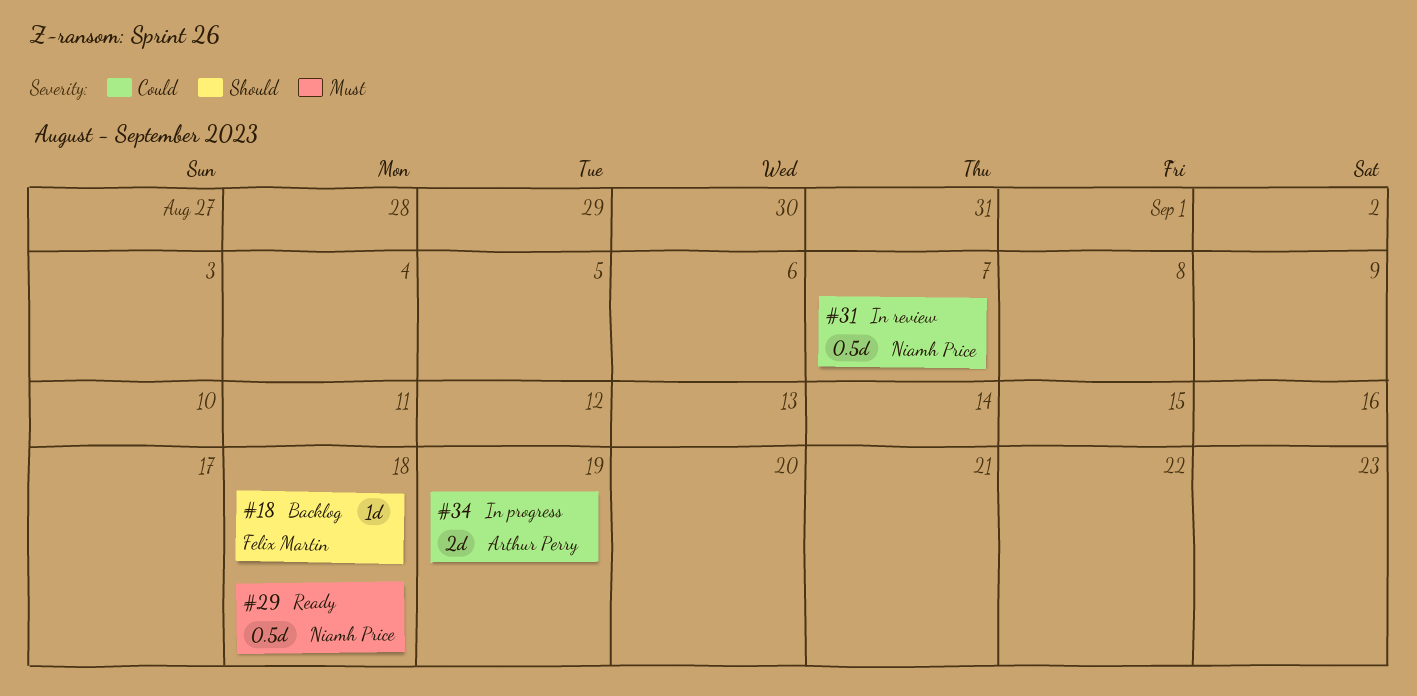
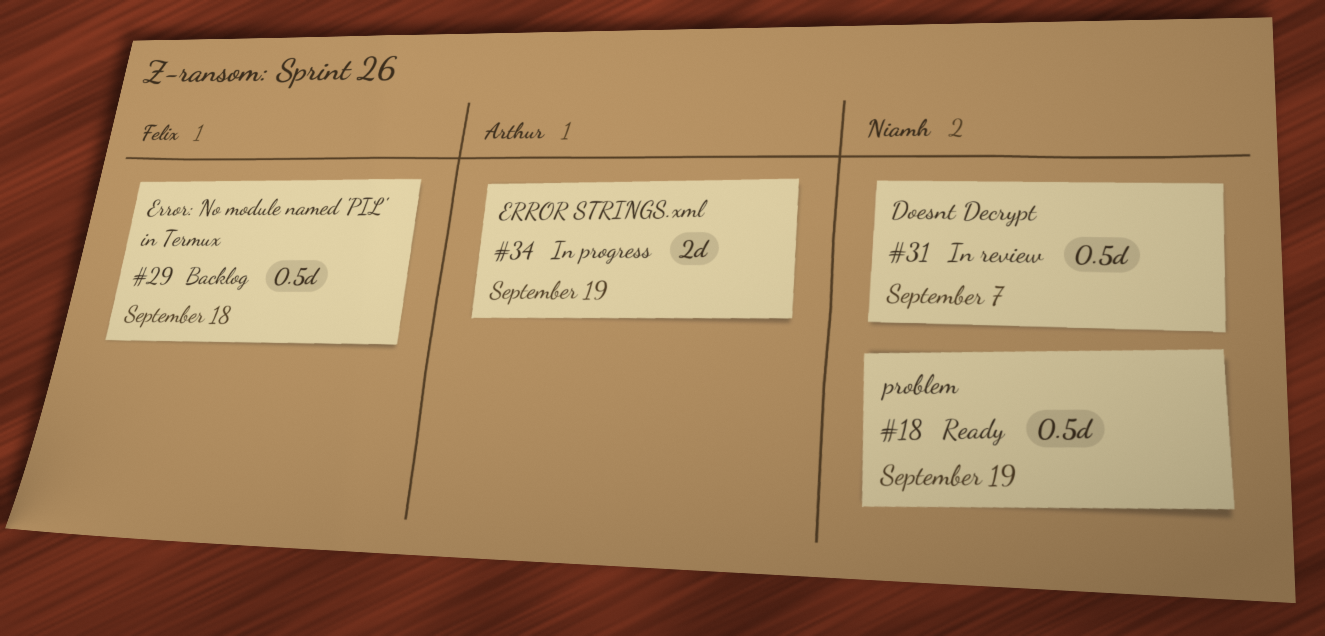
#18, status: Backlog -> Ready
#18, owner: Felix Martin -> Niamh Price
#18, estimate: 1d -> 0.5d
#18, due: Sep 18 -> Sep 19
#29, status: Ready -> Backlog
#29, owner: Niamh Price -> Felix Martin

